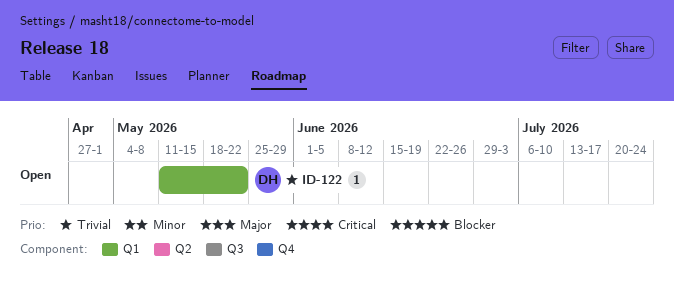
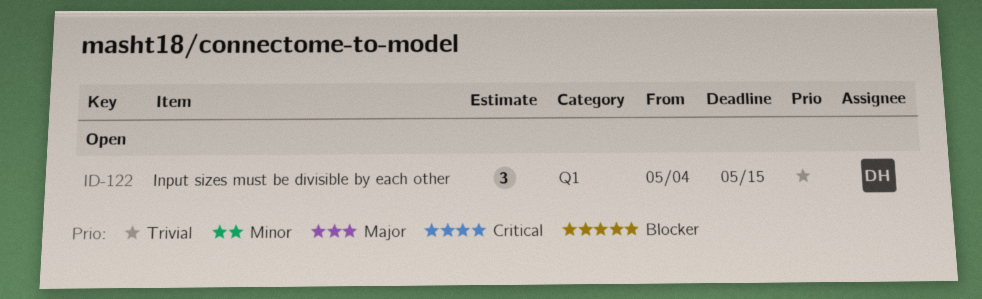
ID-122, estimate: 1 -> 3
ID-122, start: May 11 -> May 4
ID-122, due: May 22 -> May 15

